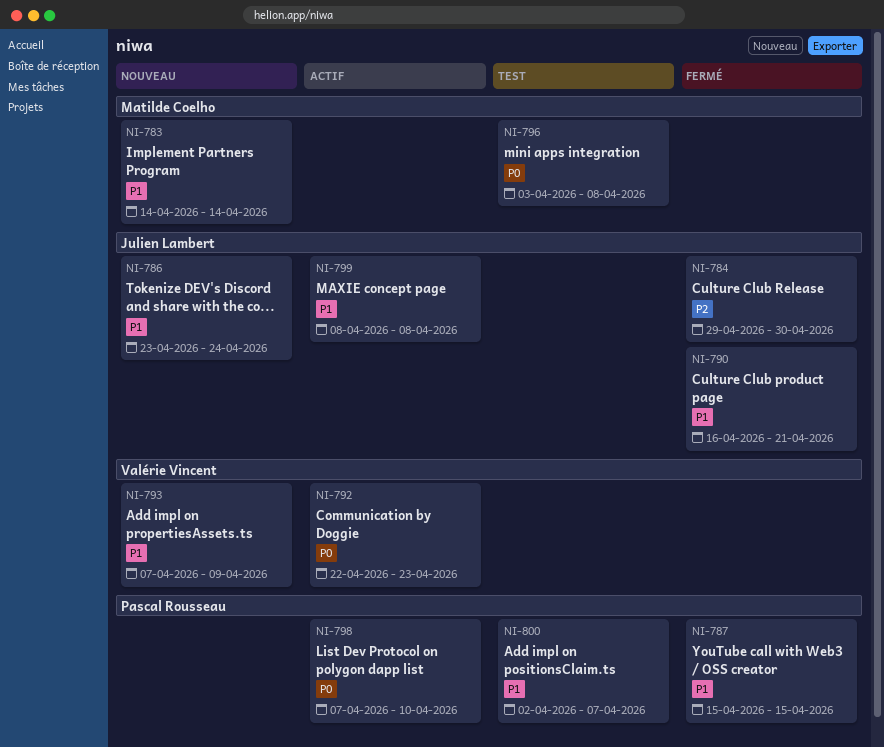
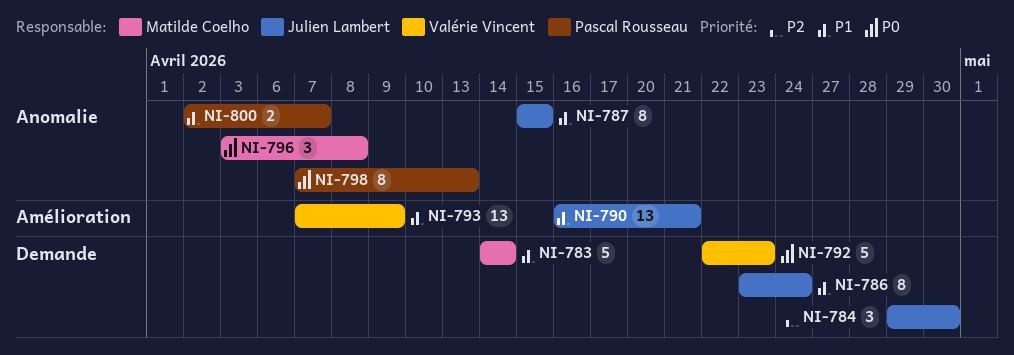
NI-787, owner: Pascal Rousseau -> Julien Lambert
NI-798, due: Apr 10 -> Apr 13
NI-799: present -> none

